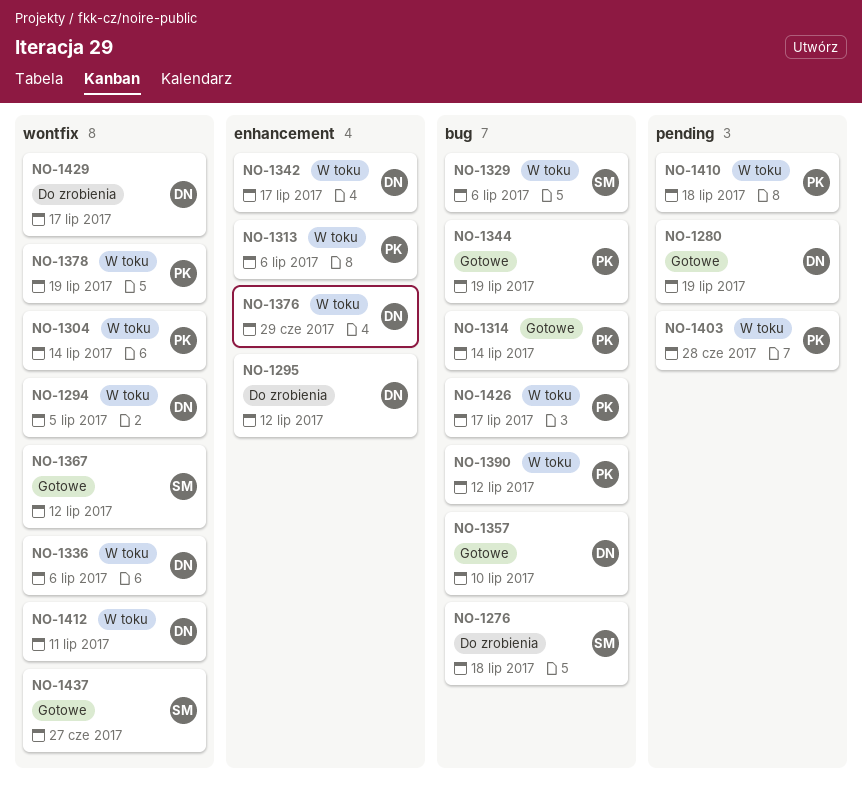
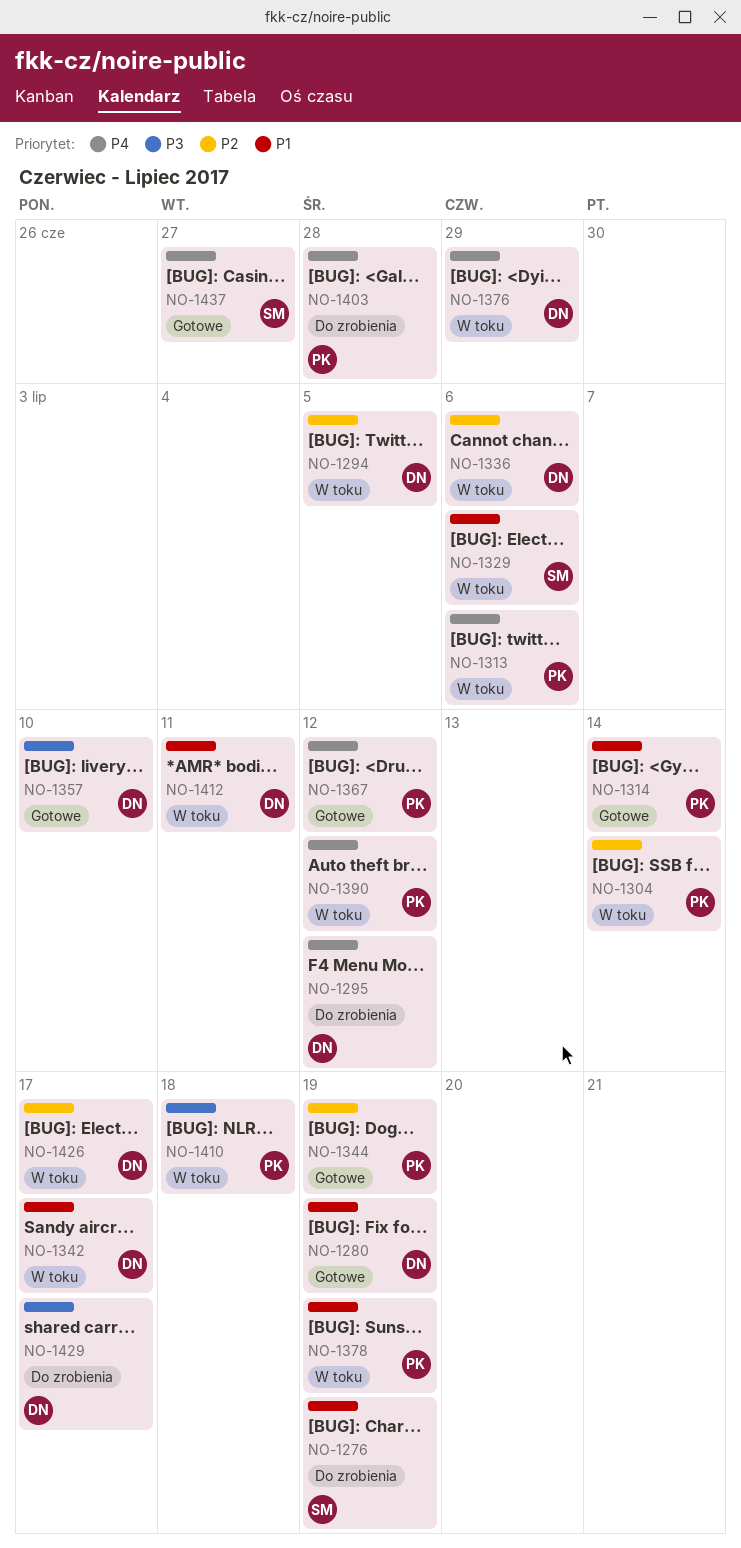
NO-1276, due: Jul 18 -> Jul 19
NO-1367, owner: SM -> PK
NO-1403, status: W toku -> Do zrobienia
NO-1426, owner: PK -> DN

